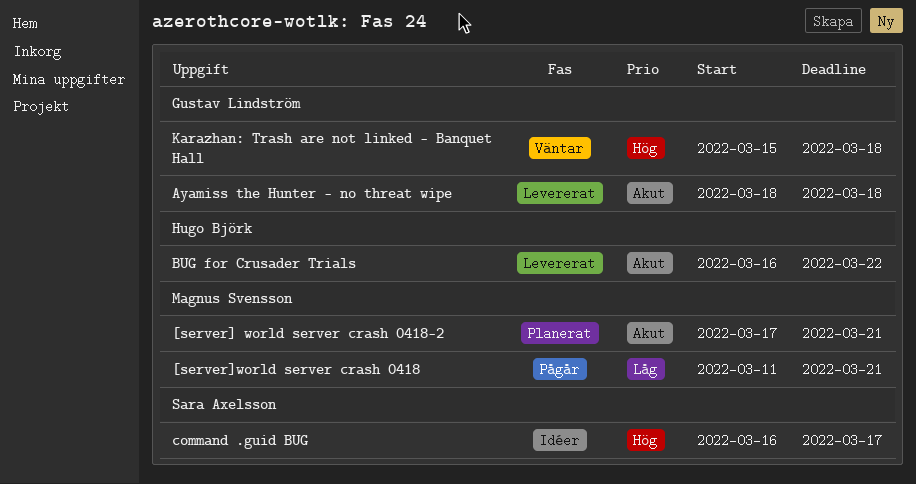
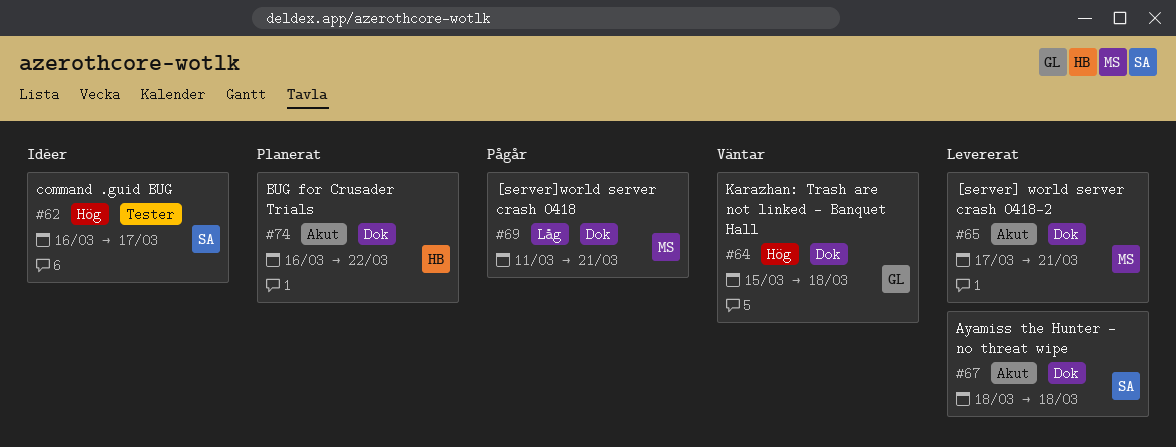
[server] world server crash 0418-2, status: Planerat -> Levererat
Ayamiss the Hunter - no threat wipe, owner: Gustav Lindström -> Sara Axelsson
BUG for Crusader Trials, status: Levererat -> Planerat

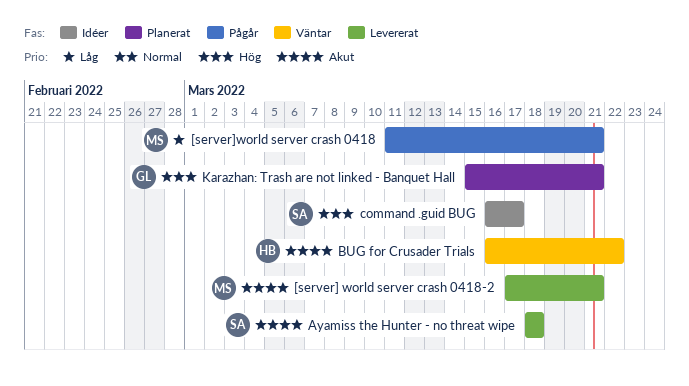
BUG for Crusader Trials, status: Planerat -> Väntar
Karazhan: Trash are not linked - Banquet Hall, status: Väntar -> Planerat
Karazhan: Trash are not linked - Banquet Hall, due: Mar 18 -> Mar 21

